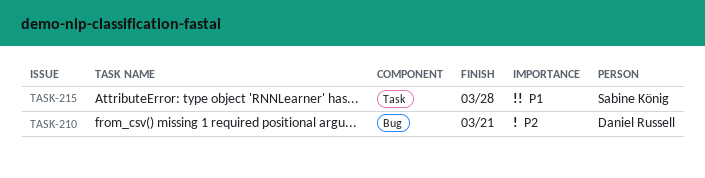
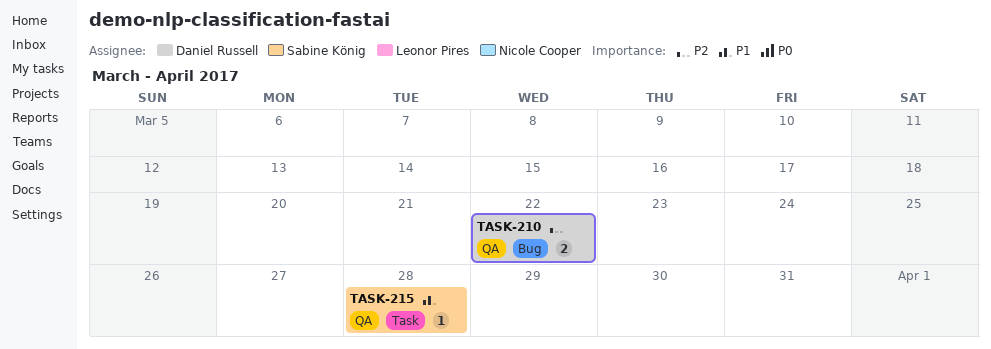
TASK-210, due: Mar 21 -> Mar 22

